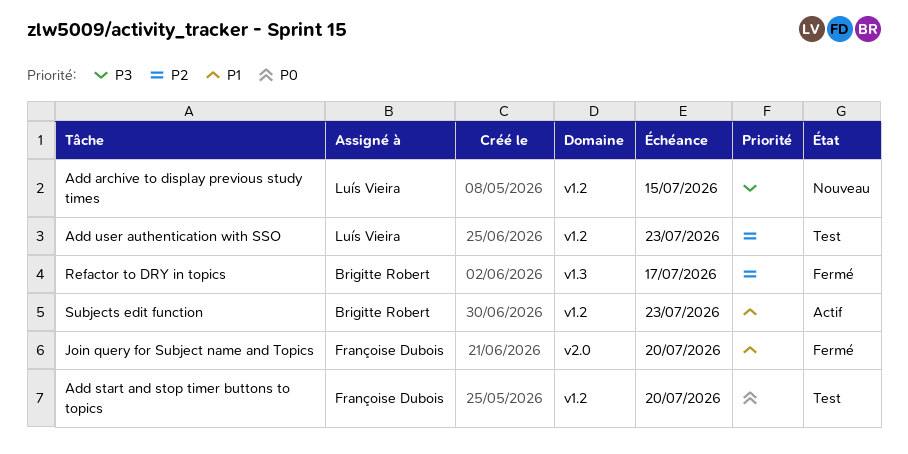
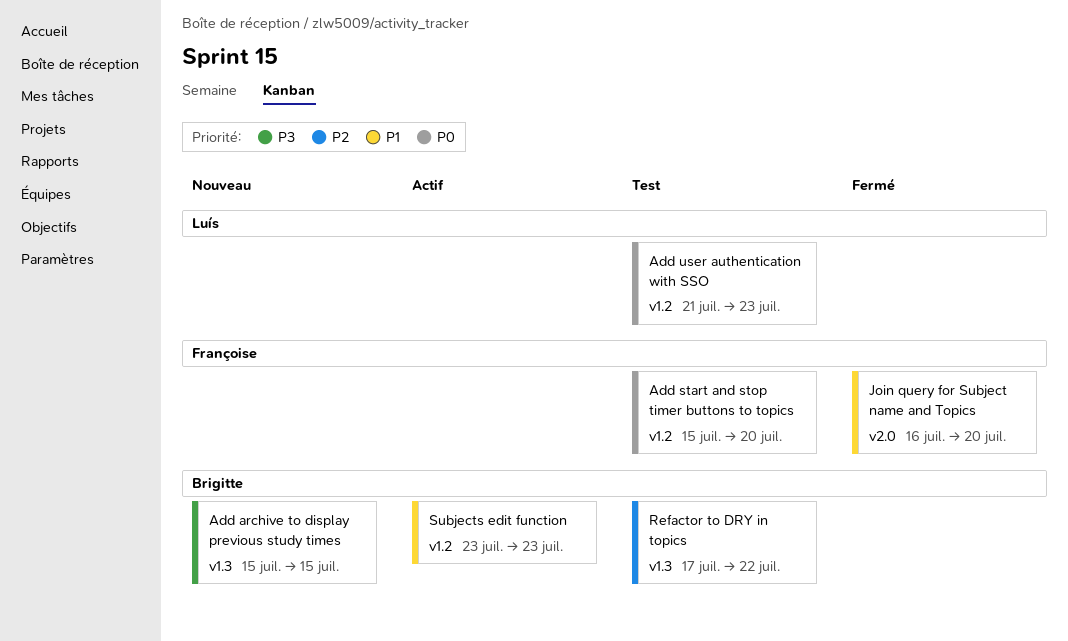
Add archive to display previous study times, owner: Luís Vieira -> Brigitte Robert
Add archive to display previous study times, label: v1.2 -> v1.3
Add user authentication with SSO, priority: P2 -> P0
Refactor to DRY in topics, status: Fermé -> Test
Refactor to DRY in topics, due: Jul 17 -> Jul 22

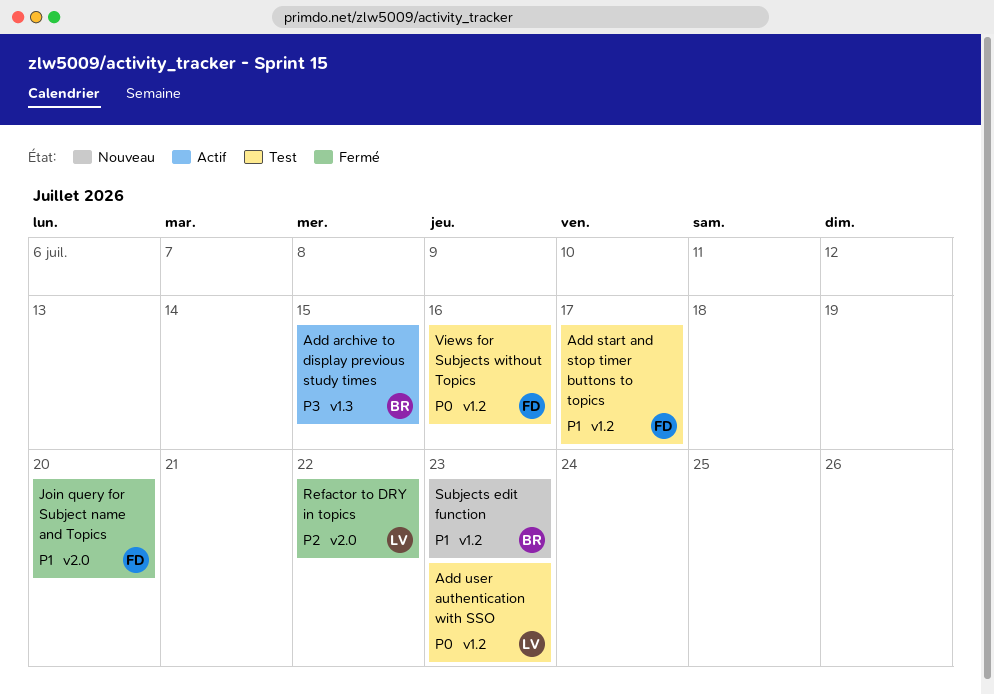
Add archive to display previous study times, status: Nouveau -> Actif
Add start and stop timer buttons to topics, priority: P0 -> P1
Add start and stop timer buttons to topics, due: Jul 20 -> Jul 17
Refactor to DRY in topics, status: Test -> Fermé
Refactor to DRY in topics, owner: Brigitte -> Luís
Refactor to DRY in topics, label: v1.3 -> v2.0
Subjects edit function, status: Actif -> Nouveau
Views for Subjects without Topics: none -> present

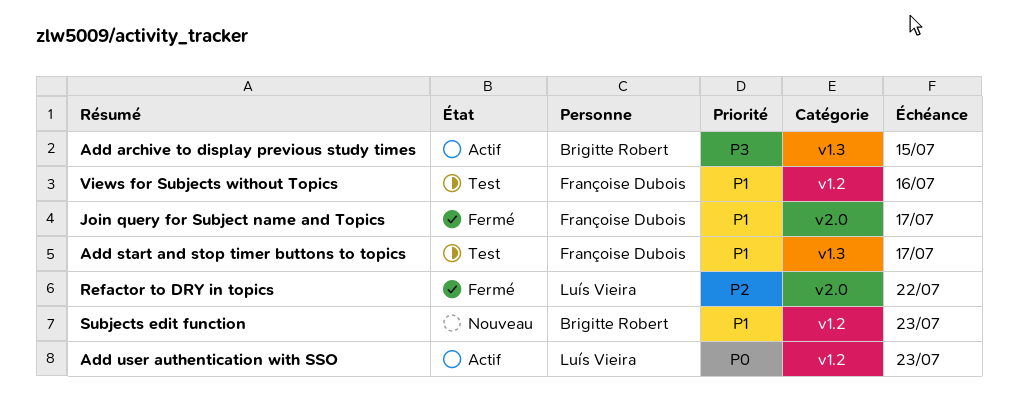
Add start and stop timer buttons to topics, label: v1.2 -> v1.3
Add user authentication with SSO, status: Test -> Actif
Join query for Subject name and Topics, due: Jul 20 -> Jul 17
Views for Subjects without Topics, priority: P0 -> P1

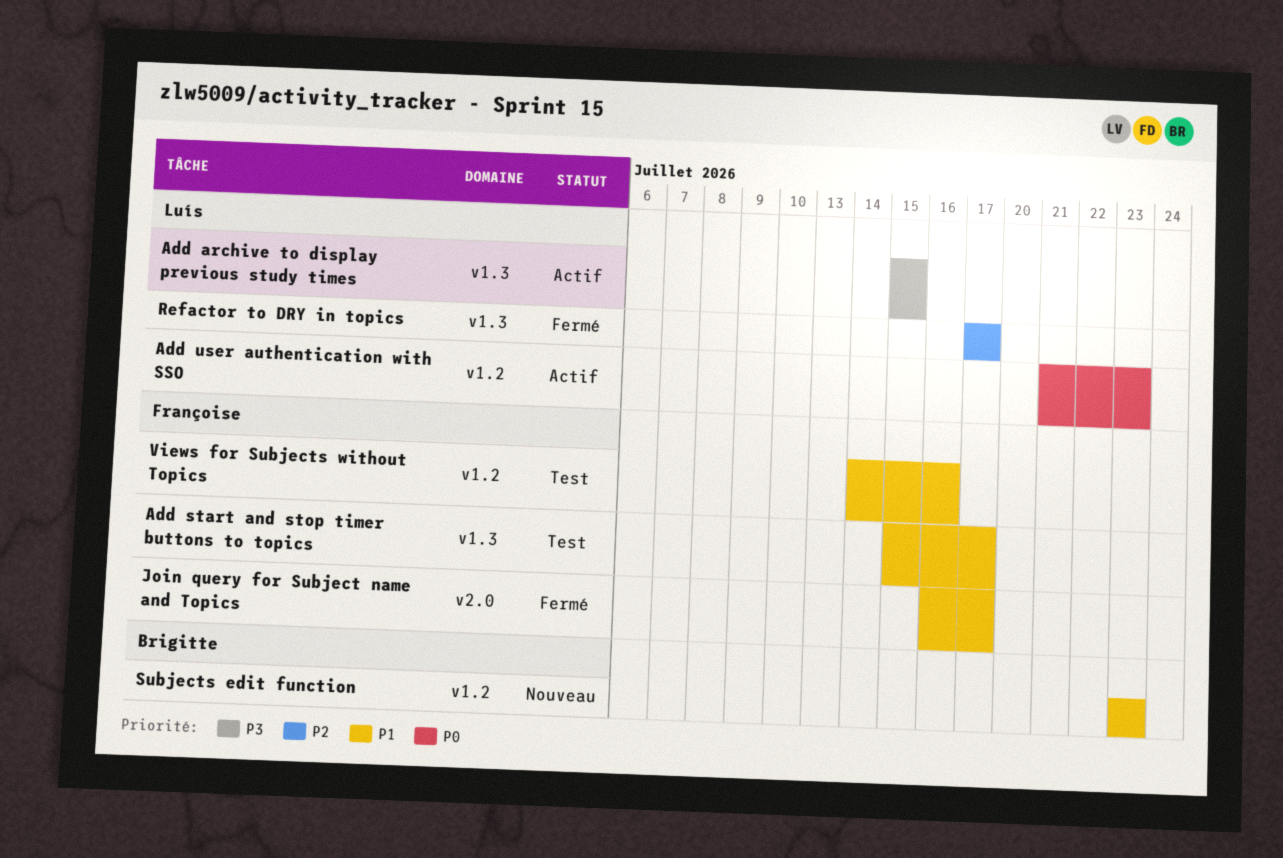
Add archive to display previous study times, owner: Brigitte Robert -> Luís Vieira
Refactor to DRY in topics, label: v2.0 -> v1.3
Refactor to DRY in topics, due: Jul 22 -> Jul 17

